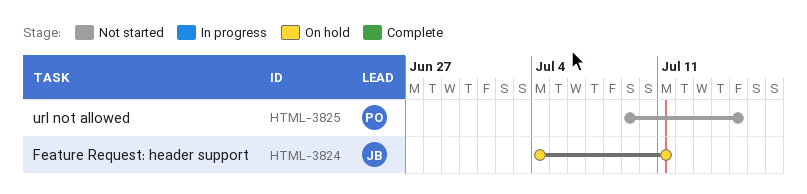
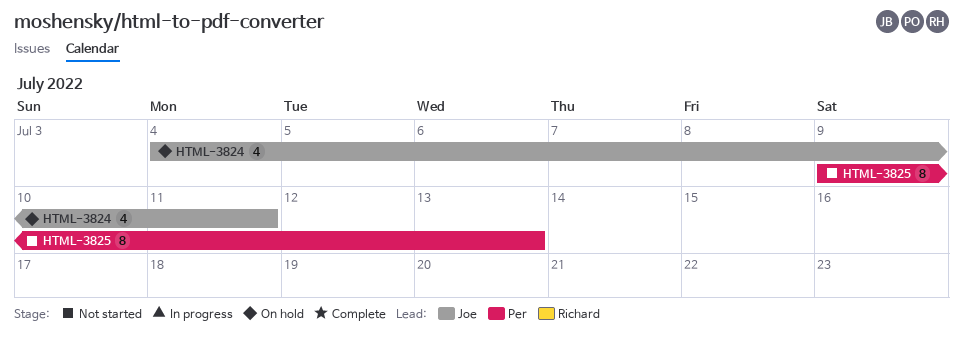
HTML-3825, due: Jul 15 -> Jul 13

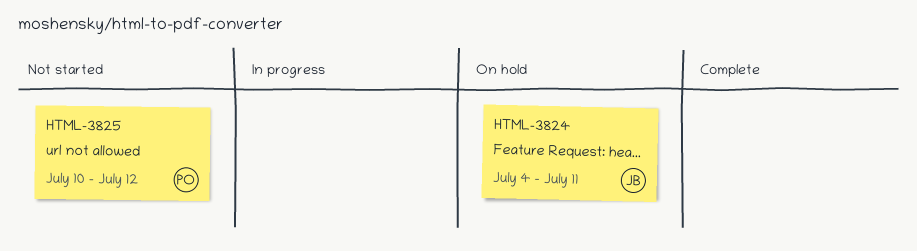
HTML-3825, start: Jul 9 -> Jul 10
HTML-3825, due: Jul 13 -> Jul 12

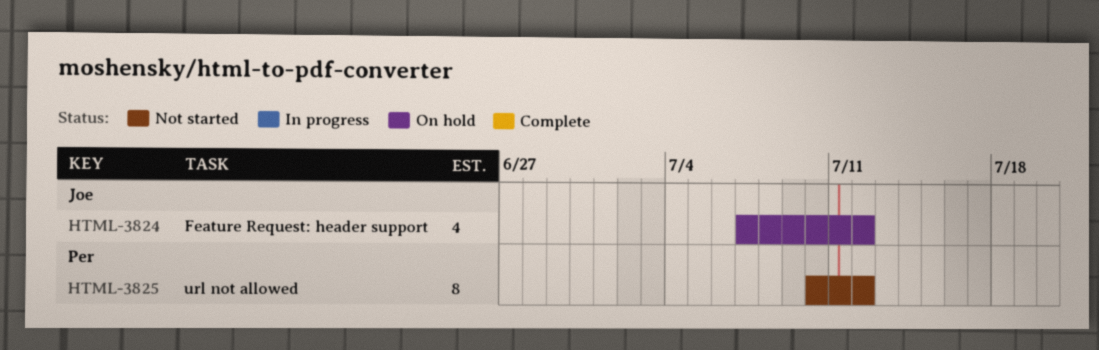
HTML-3824, start: Jul 4 -> Jul 7
HTML-3824, due: Jul 11 -> Jul 12

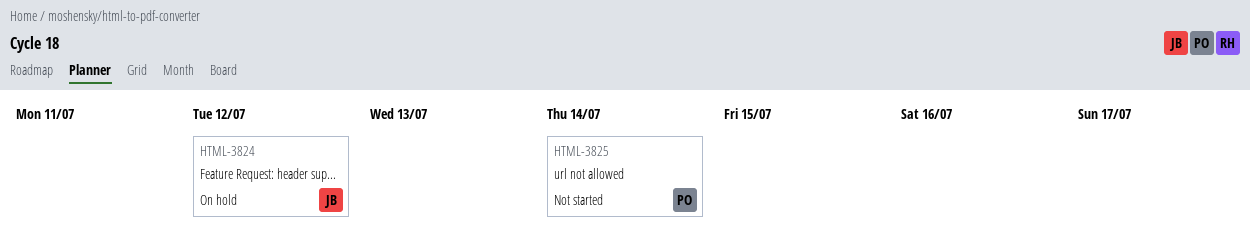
HTML-3825, due: Jul 12 -> Jul 14

